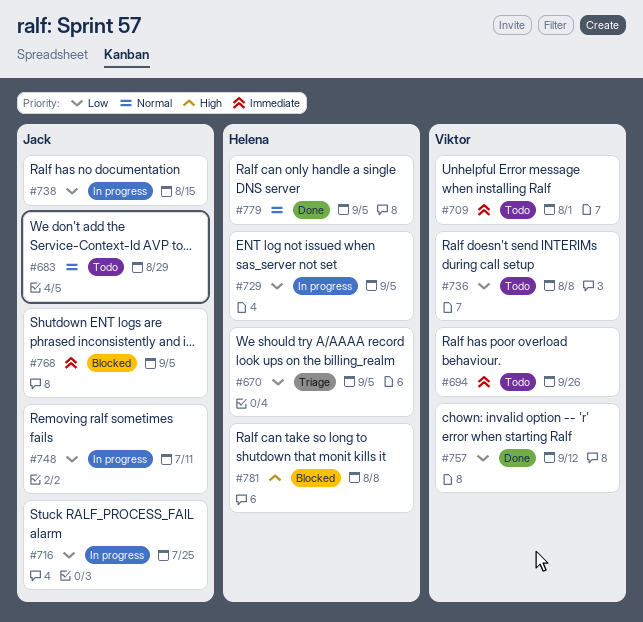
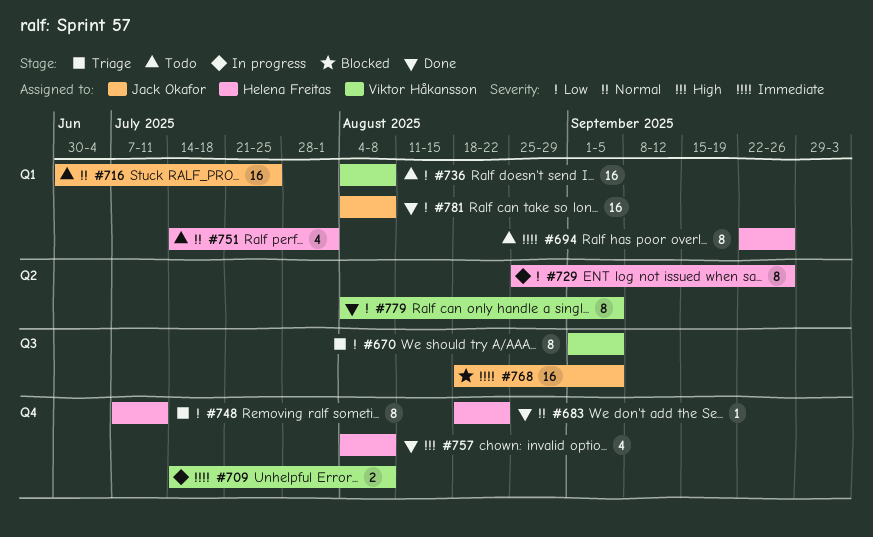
#670, owner: Helena Freitas -> Viktor Håkansson
#683, status: Todo -> Done
#683, owner: Jack Okafor -> Helena Freitas
#683, due: Aug 29 -> Aug 22
#694, owner: Viktor Håkansson -> Helena Freitas
#709, status: Todo -> In progress
#709, due: Aug 1 -> Aug 8
#716, status: In progress -> Todo
#716, priority: Low -> Normal
#729, due: Sep 5 -> Sep 26
#738: present -> none
#748, status: In progress -> Triage
#748, owner: Jack Okafor -> Helena Freitas
#751: none -> present
#757, owner: Viktor Håkansson -> Helena Freitas
#757, priority: Low -> High
#757, due: Sep 12 -> Aug 8
#779, owner: Helena Freitas -> Viktor Håkansson
#779, priority: Normal -> Low
#781, status: Blocked -> Done
#781, owner: Helena Freitas -> Jack Okafor
#781, priority: High -> Low

